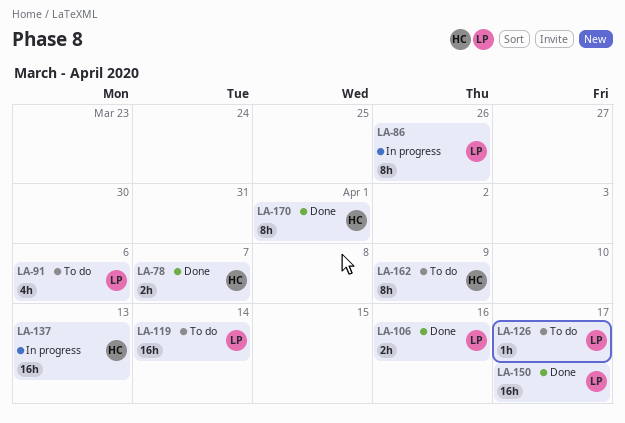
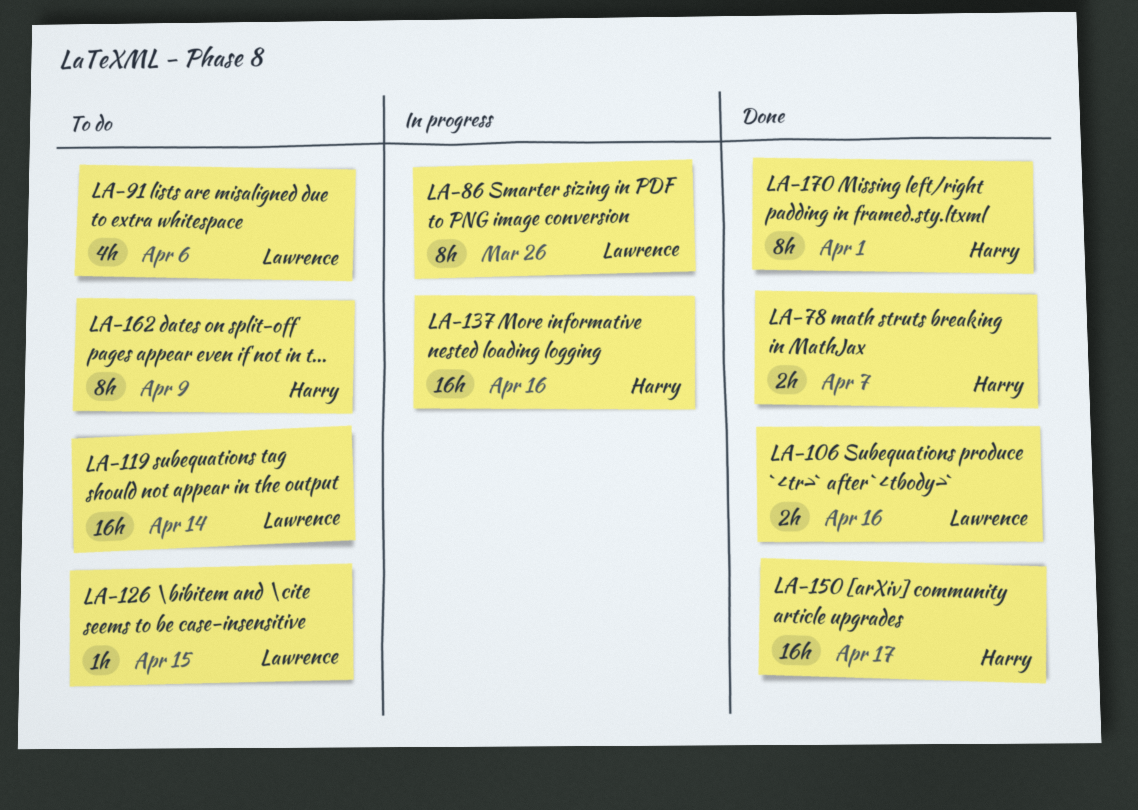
LA-126, due: Apr 17 -> Apr 15
LA-137, due: Apr 13 -> Apr 16
LA-150, owner: Lawrence -> Harry

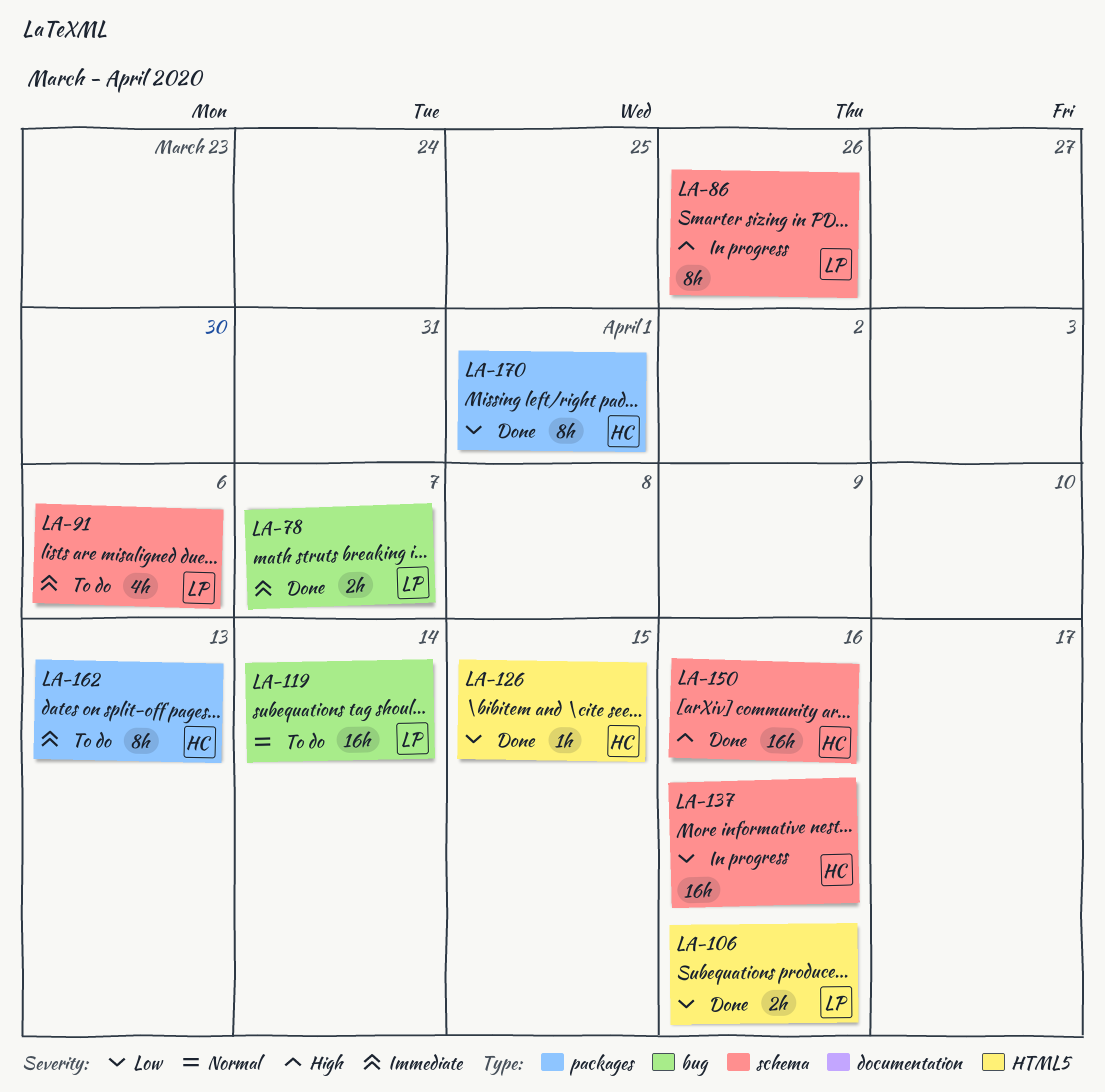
LA-78, owner: Harry -> Lawrence
LA-126, status: To do -> Done
LA-126, owner: Lawrence -> Harry
LA-150, due: Apr 17 -> Apr 16
LA-162, due: Apr 9 -> Apr 13

